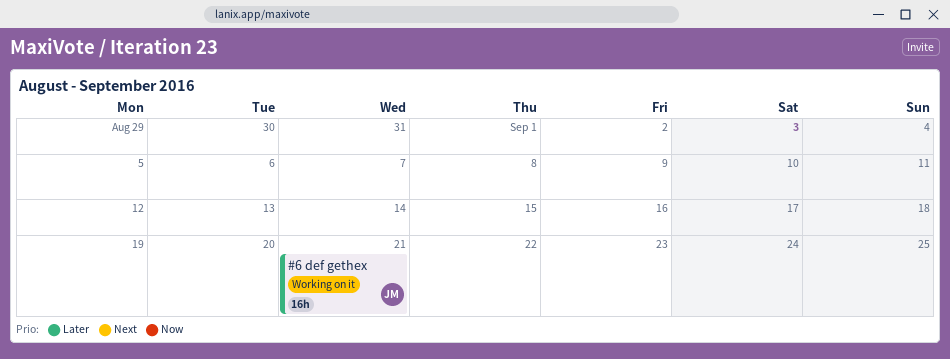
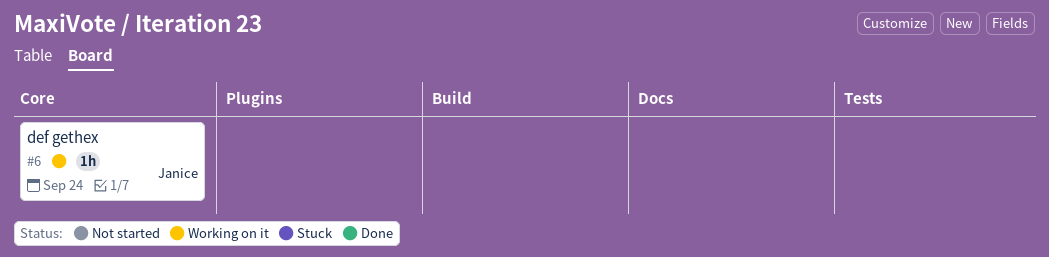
#6, estimate: 16h -> 1h
#6, due: Sep 21 -> Sep 24

